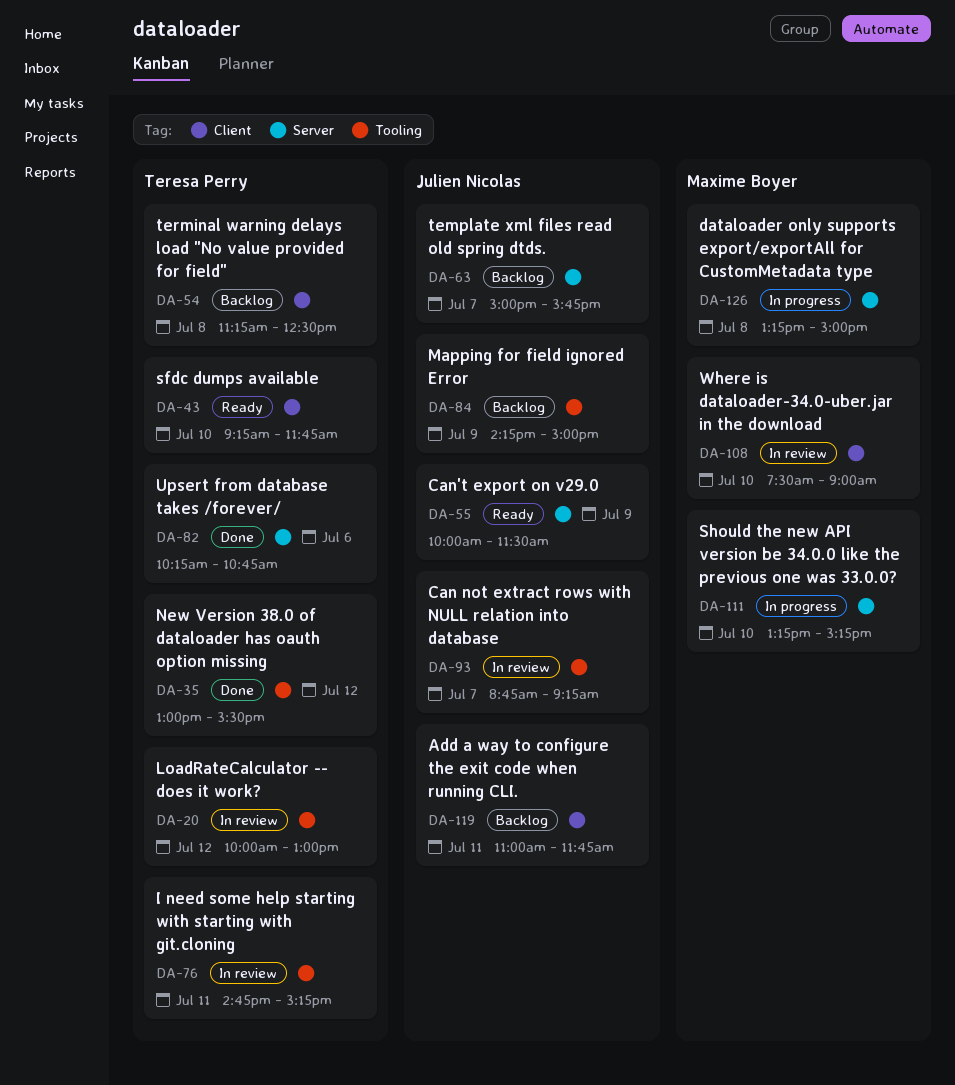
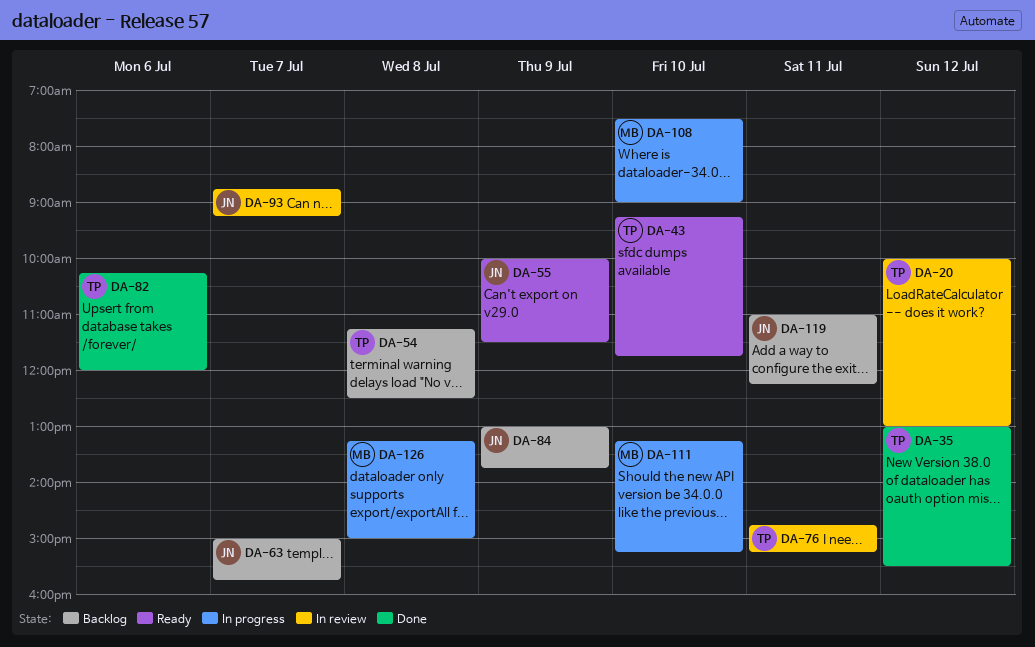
DA-82, ends: 10:45 -> 12:00
DA-84, begins: 14:15 -> 13:00
DA-84, ends: 15:00 -> 13:45
DA-108, status: In review -> In progress
DA-119, ends: 11:45 -> 12:15

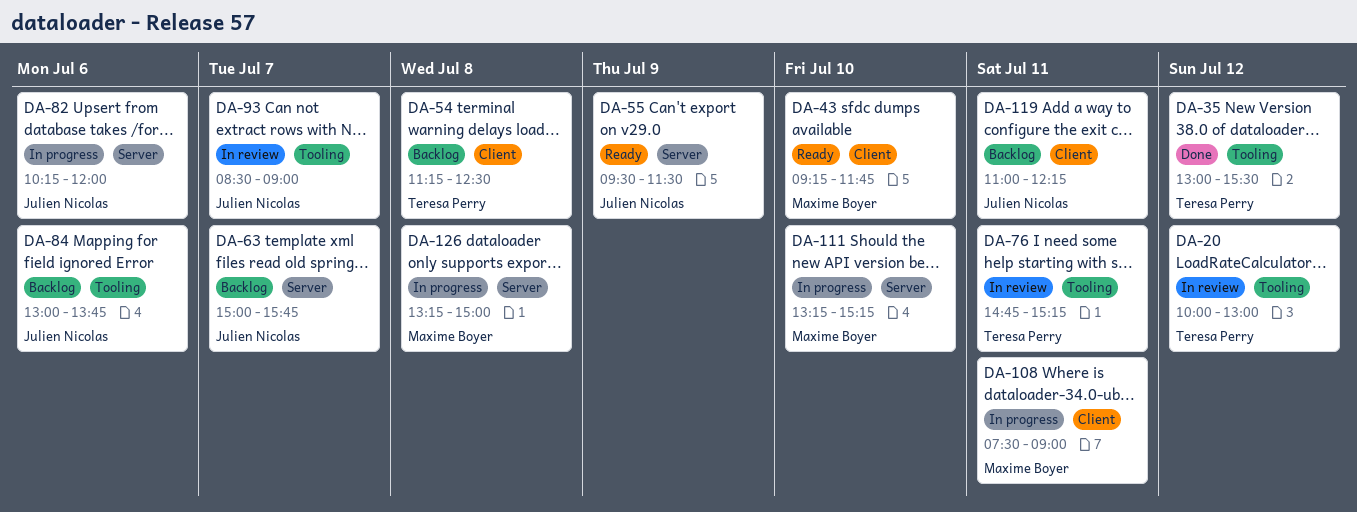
DA-43, owner: Teresa Perry -> Maxime Boyer
DA-55, begins: 10:00 -> 09:30
DA-82, status: Done -> In progress
DA-82, owner: Teresa Perry -> Julien Nicolas
DA-84, day: Jul 9 -> Jul 6
DA-93, begins: 08:45 -> 08:30
DA-93, ends: 09:15 -> 09:00
DA-108, day: Jul 10 -> Jul 11

